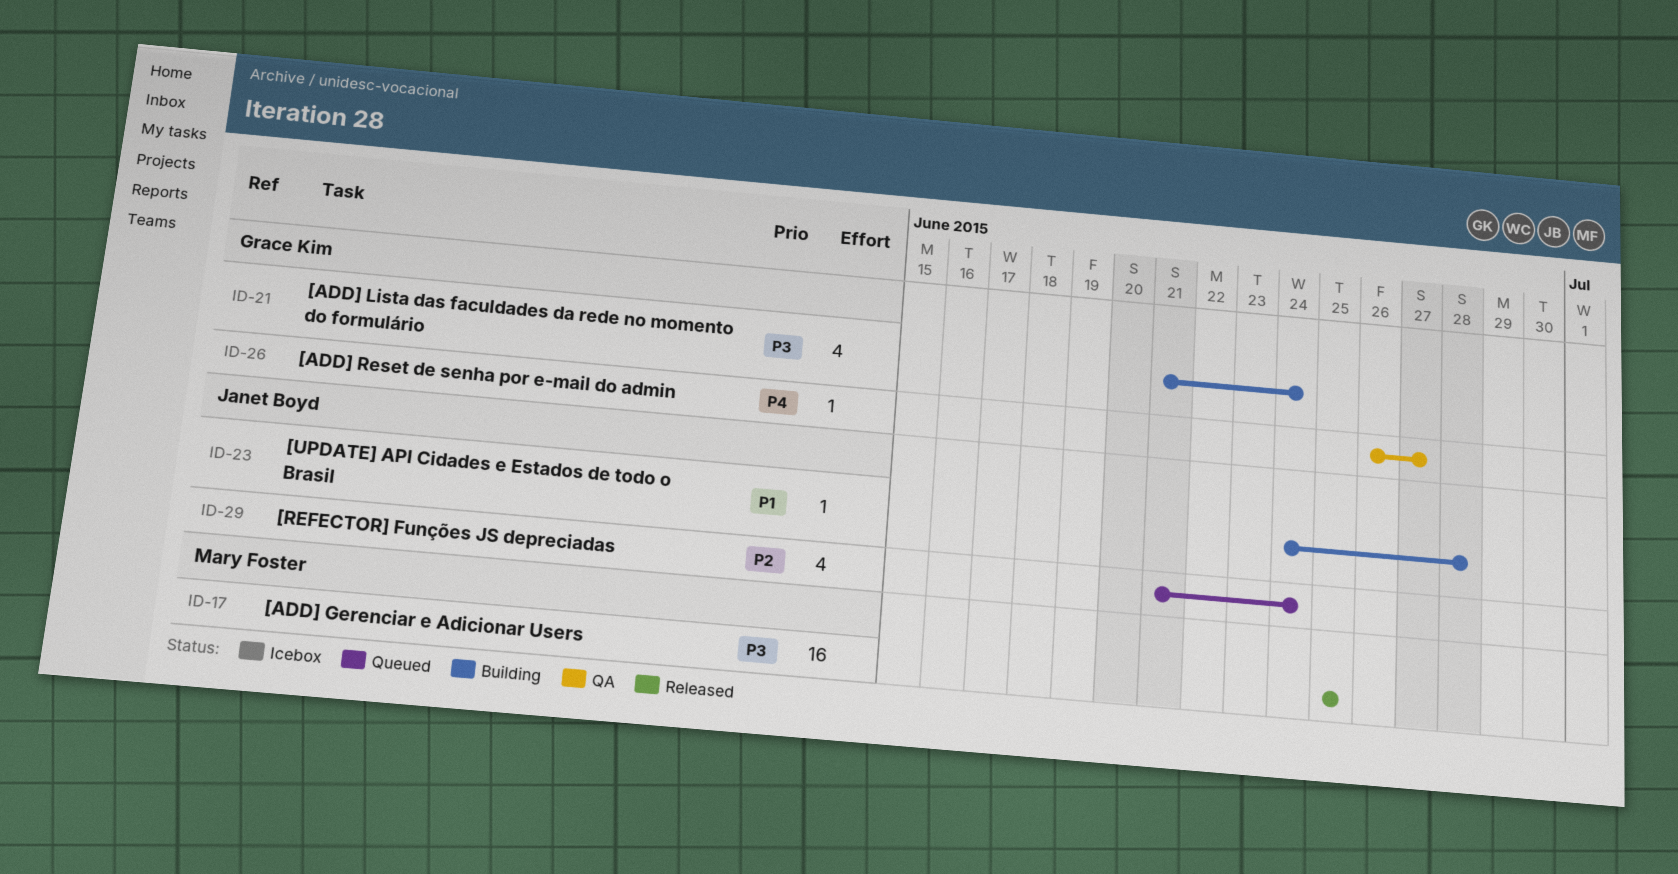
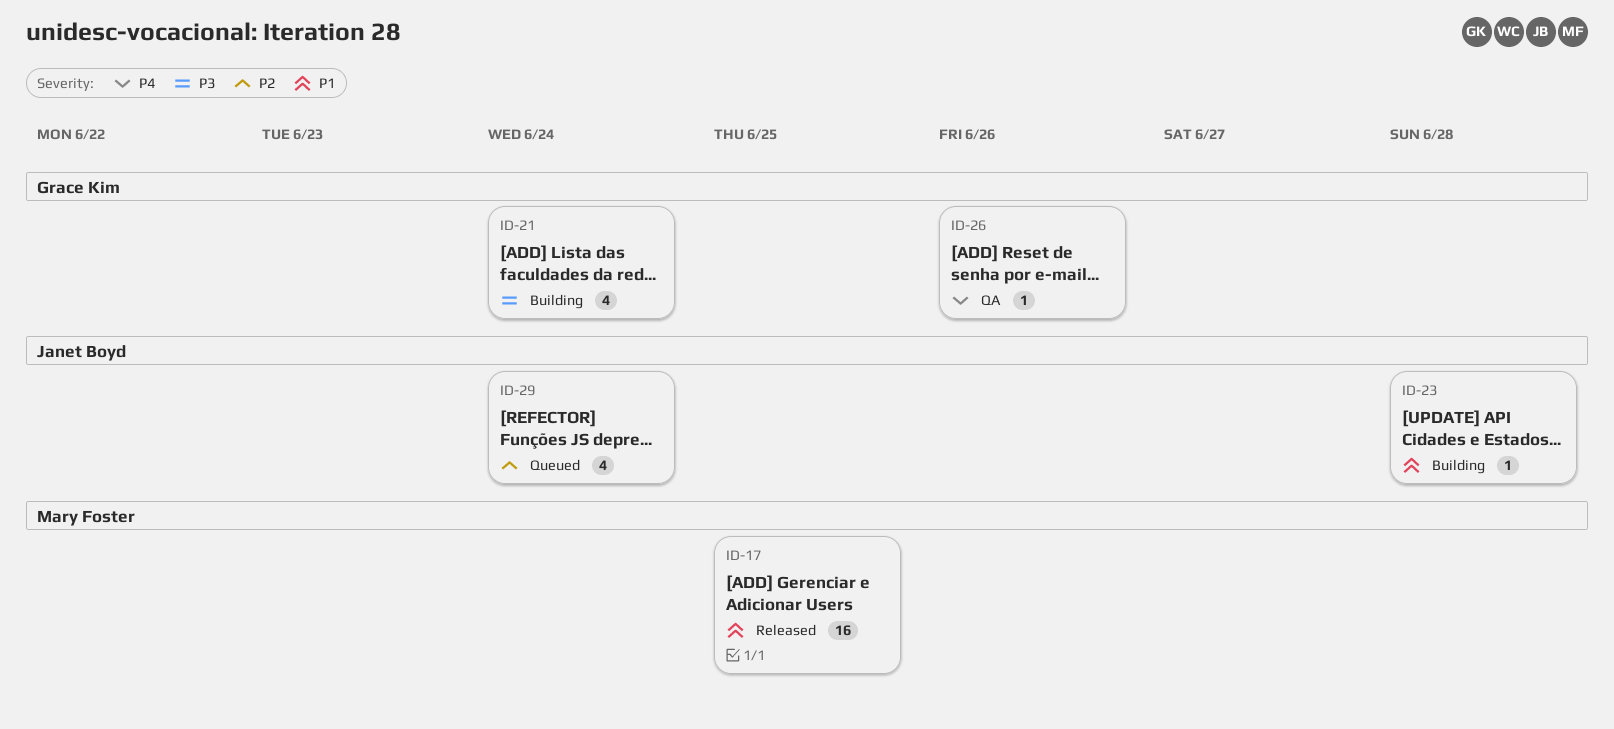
ID-17, priority: P3 -> P1
ID-26, due: Jun 27 -> Jun 26

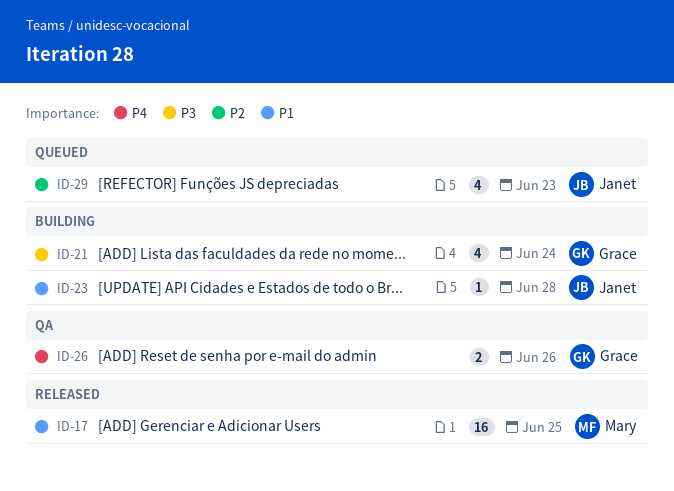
ID-26, estimate: 1 -> 2
ID-29, due: Jun 24 -> Jun 23

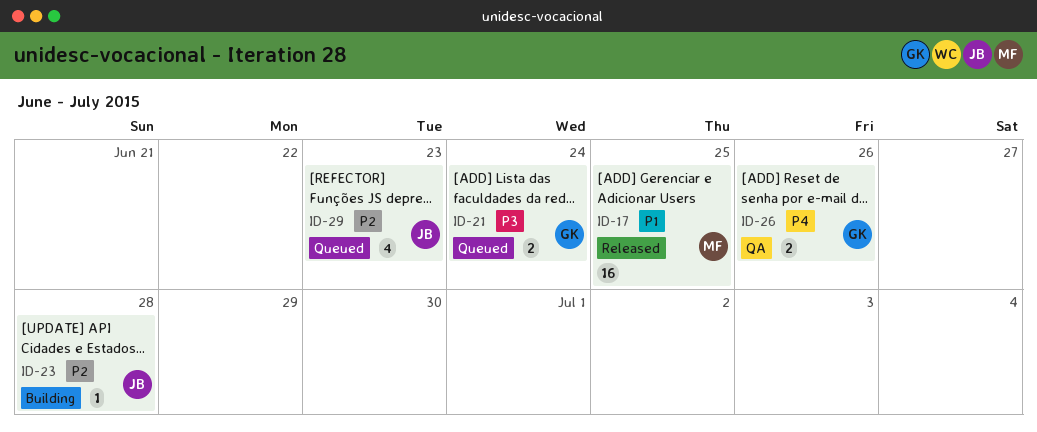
ID-21, status: Building -> Queued
ID-21, estimate: 4 -> 2
ID-23, priority: P1 -> P2

